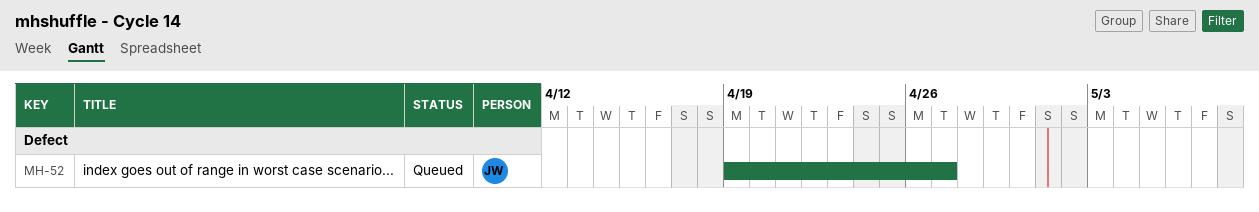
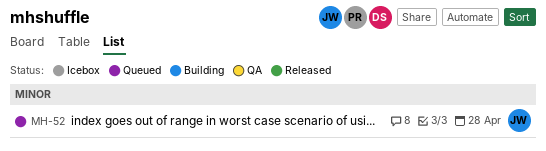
MH-52, due: Apr 27 -> Apr 28

